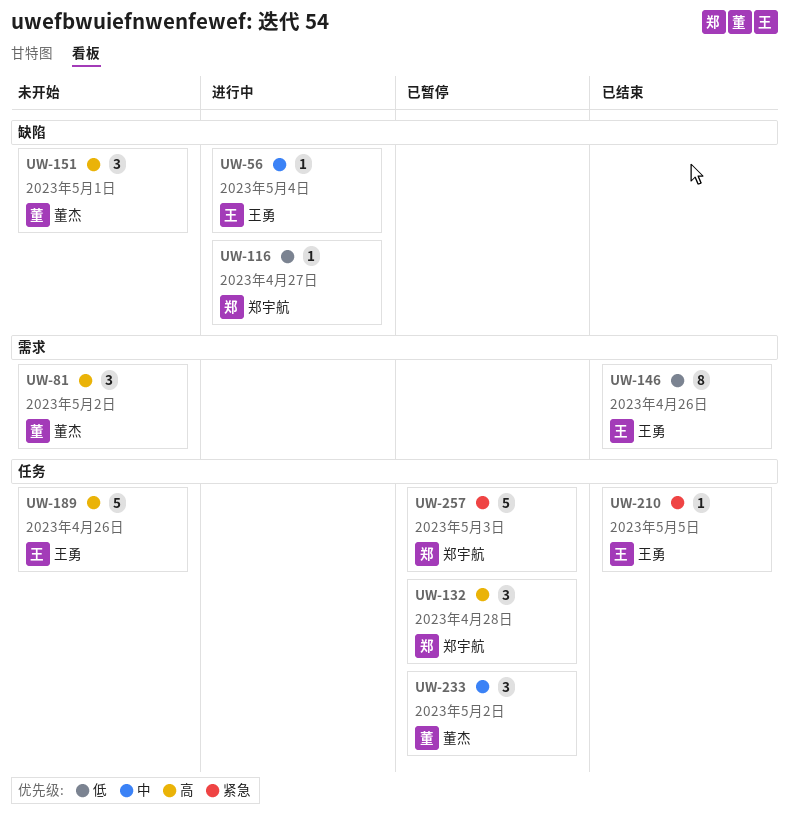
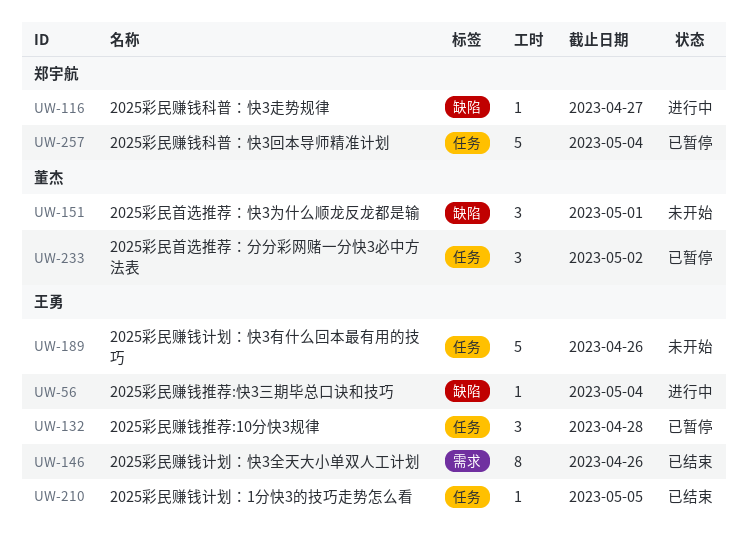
UW-81: present -> none
UW-132, owner: 郑宇航 -> 王勇
UW-257, due: May 3 -> May 4

